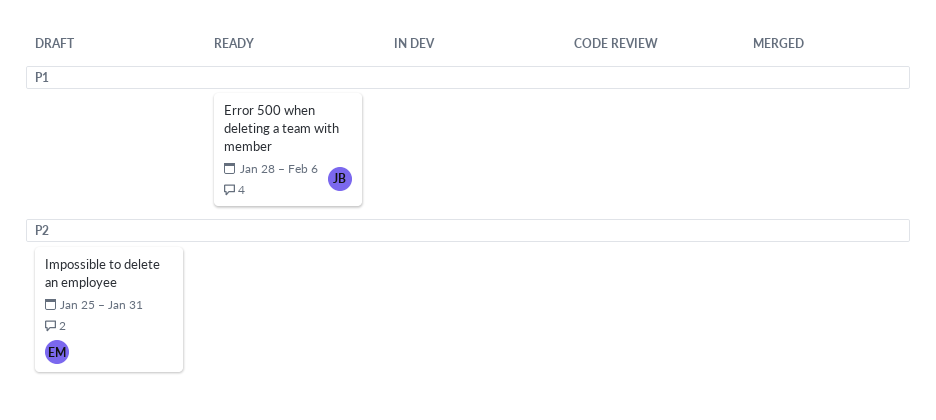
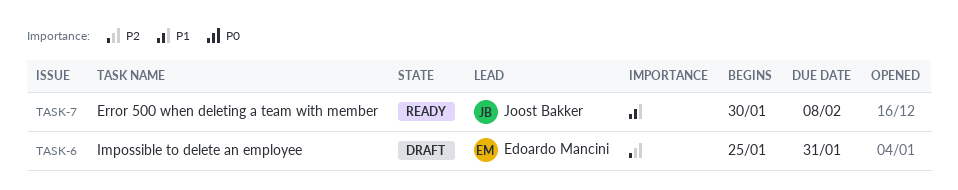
Error 500 when deleting a team with member, start: Jan 28 -> Jan 30
Error 500 when deleting a team with member, due: Feb 6 -> Feb 8

